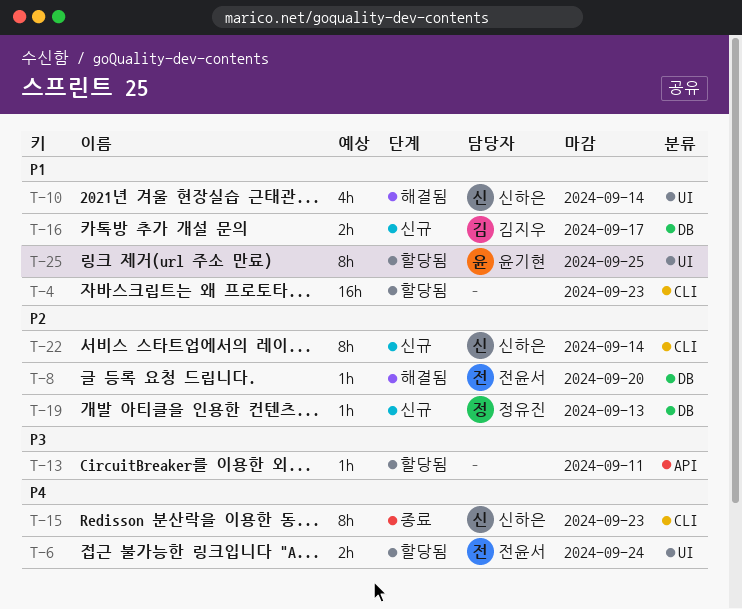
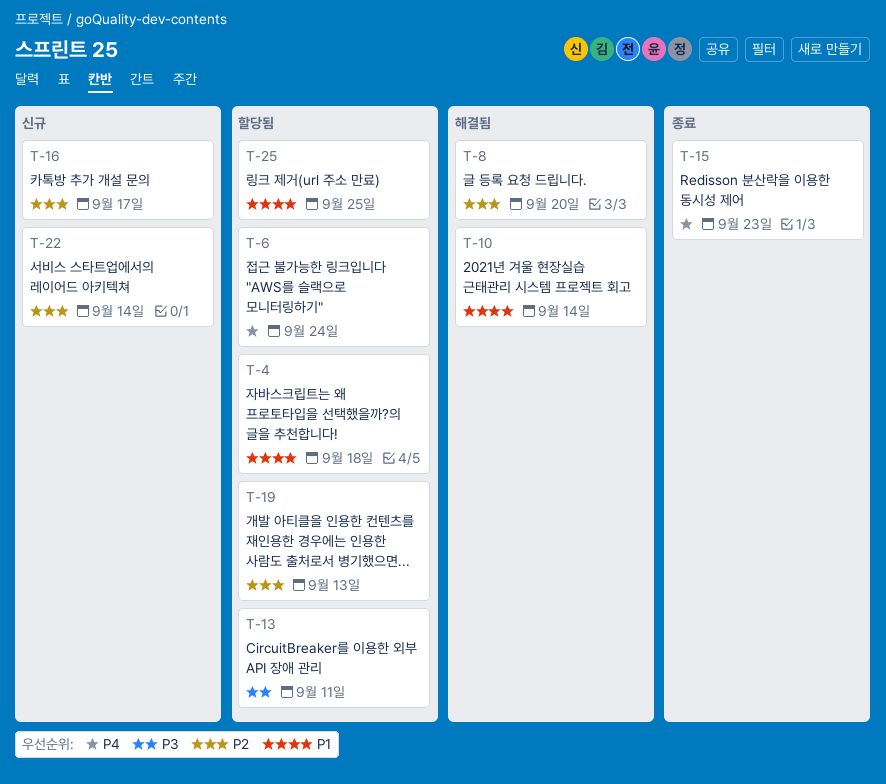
T-4, due: Sep 23 -> Sep 18
T-16, priority: P1 -> P2
T-19, status: 신규 -> 할당됨

